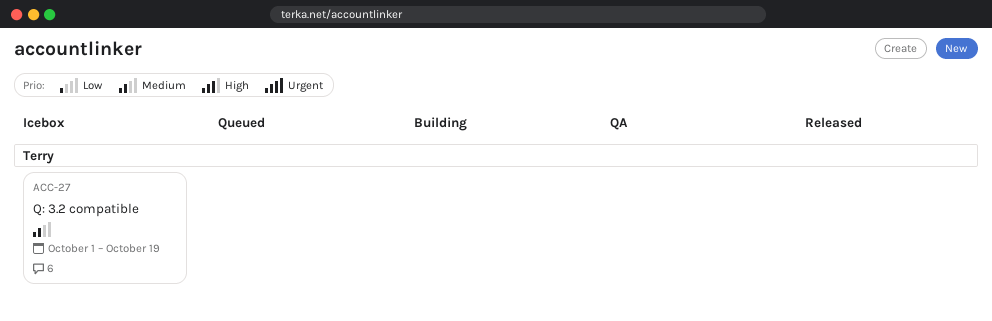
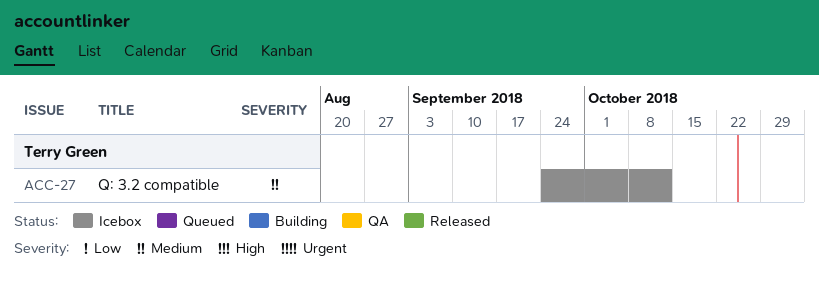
ACC-27, start: Oct 1 -> Sep 24
ACC-27, due: Oct 19 -> Oct 12

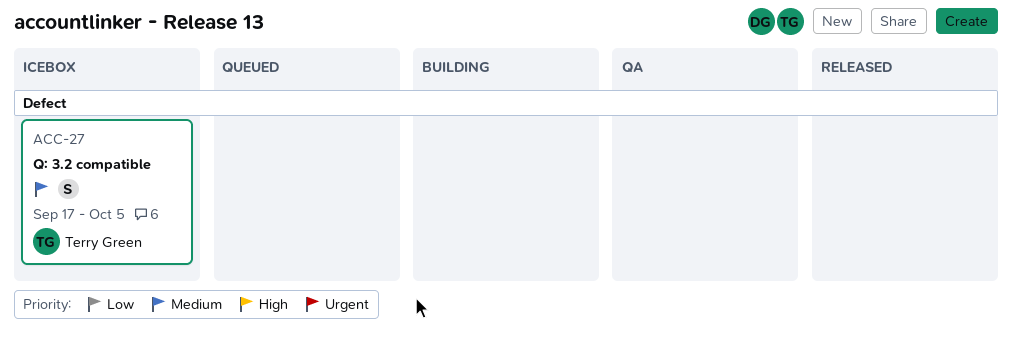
ACC-27, start: Sep 24 -> Sep 17
ACC-27, due: Oct 12 -> Oct 5

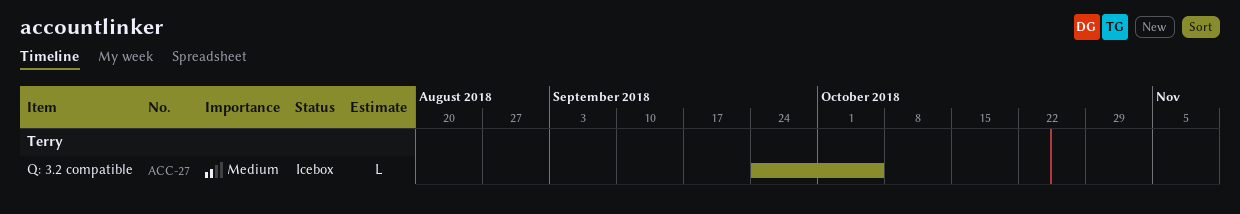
ACC-27, estimate: S -> L
ACC-27, start: Sep 17 -> Sep 24

